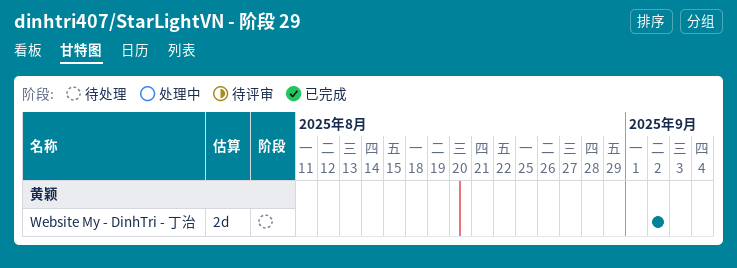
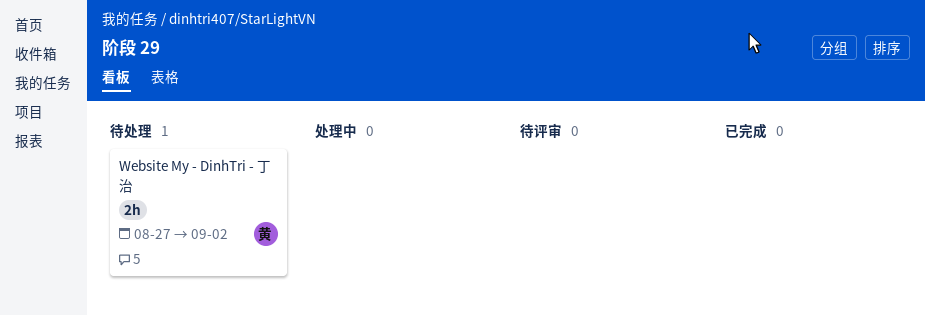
Website My - DinhTri - 丁治, estimate: 2d -> 2h
Website My - DinhTri - 丁治, start: Sep 2 -> Aug 27

